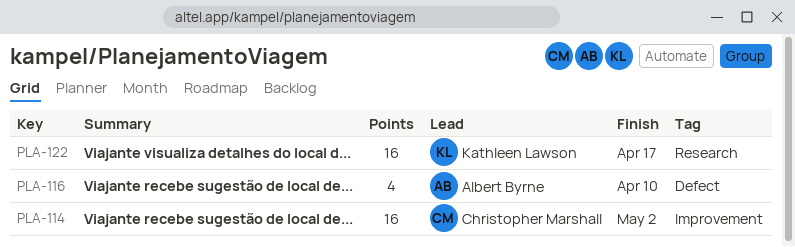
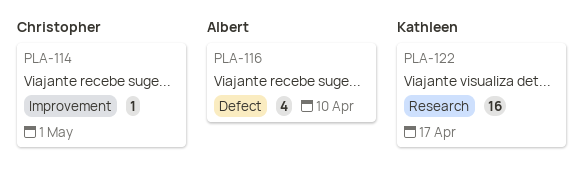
PLA-114, estimate: 16 -> 1
PLA-114, due: May 2 -> May 1

